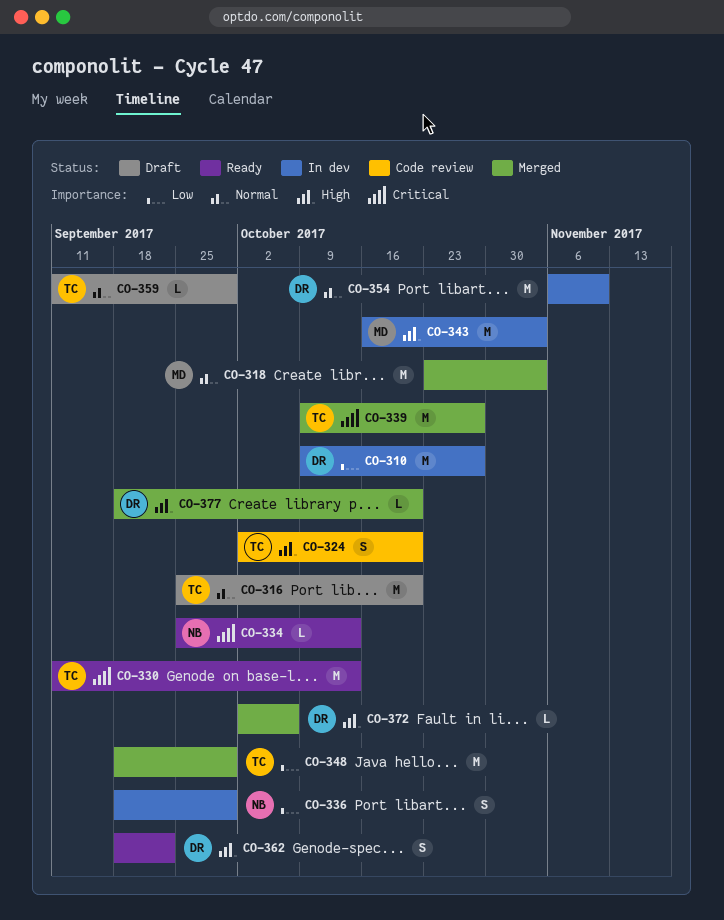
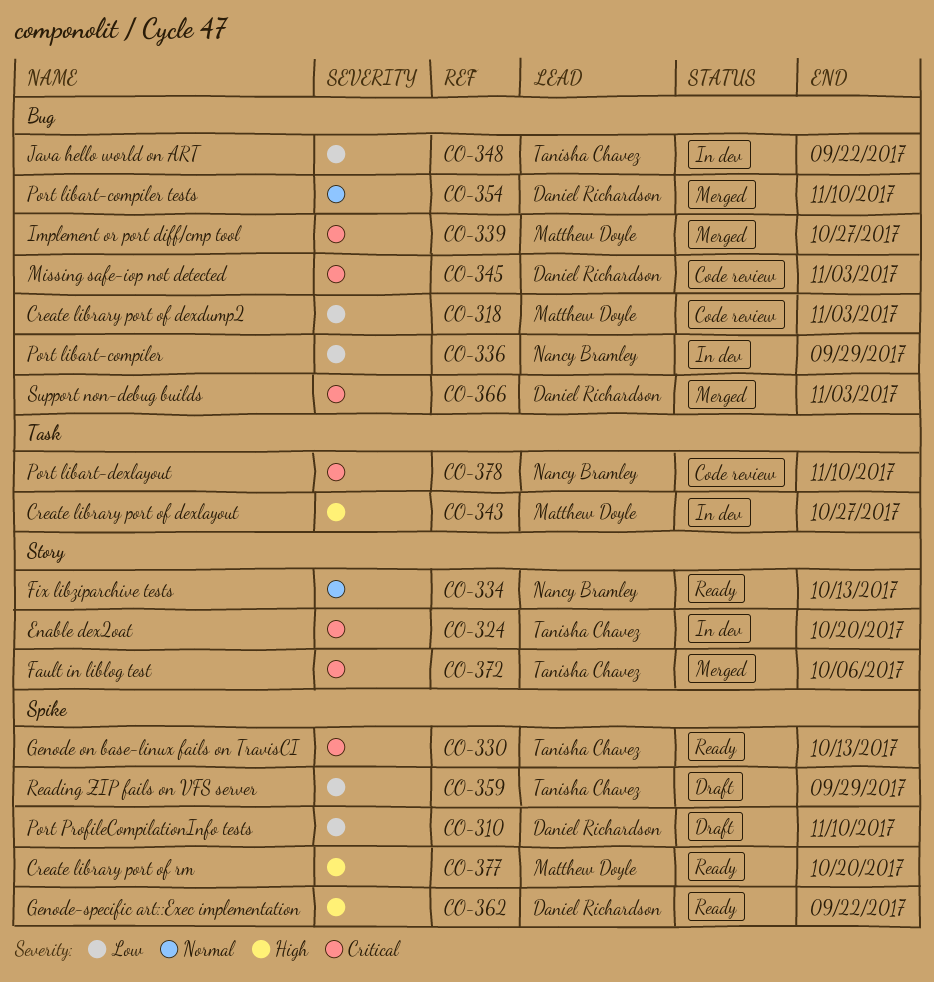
CO-310, status: In dev -> Draft
CO-310, due: Oct 27 -> Nov 10
CO-316: present -> none
CO-318, status: Merged -> Code review
CO-318, priority: Normal -> Low
CO-324, status: Code review -> In dev
CO-324, priority: High -> Critical
CO-334, priority: Critical -> Normal
CO-339, owner: Tanisha Chavez -> Matthew Doyle
CO-343, due: Nov 3 -> Oct 27
CO-345: none -> present
CO-348, status: Merged -> In dev
CO-348, due: Sep 29 -> Sep 22
CO-354, status: In dev -> Merged
CO-359, priority: Normal -> Low
CO-366: none -> present
CO-372, owner: Daniel Richardson -> Tanisha Chavez
CO-372, priority: High -> Critical
CO-377, status: Merged -> Ready
CO-377, owner: Daniel Richardson -> Matthew Doyle
CO-378: none -> present

